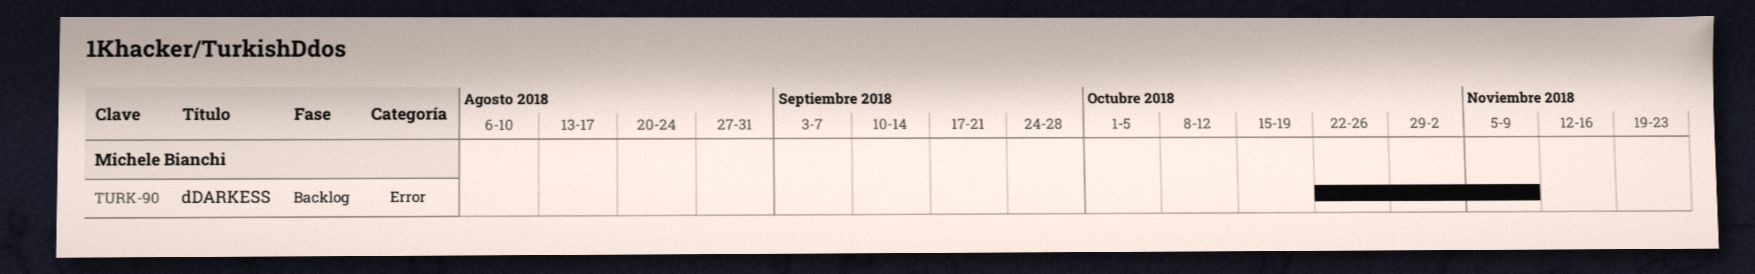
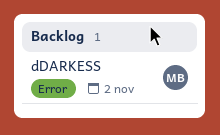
dDARKESS, due: Nov 9 -> Nov 2

